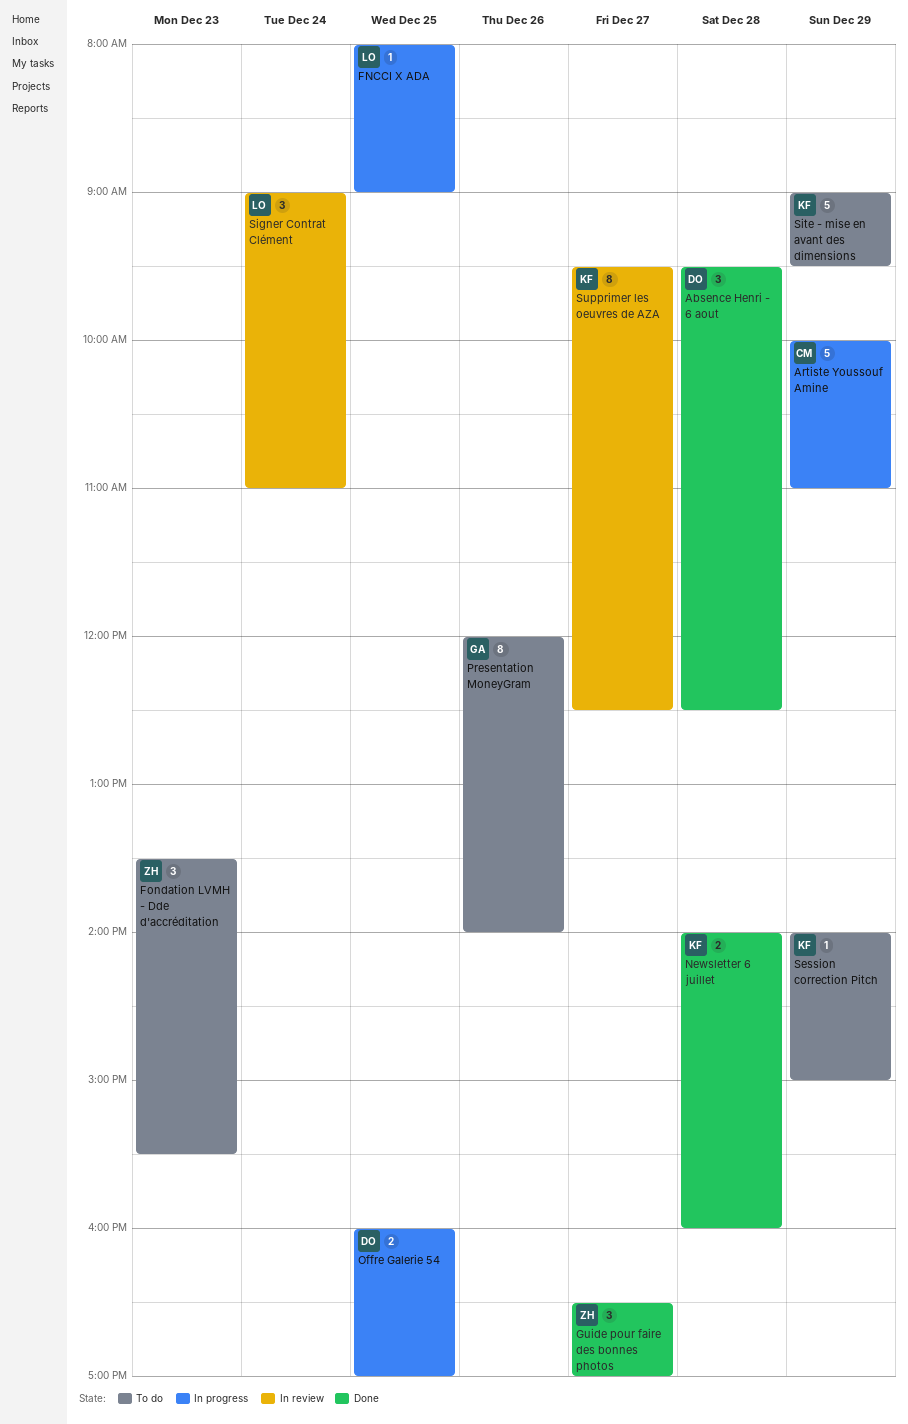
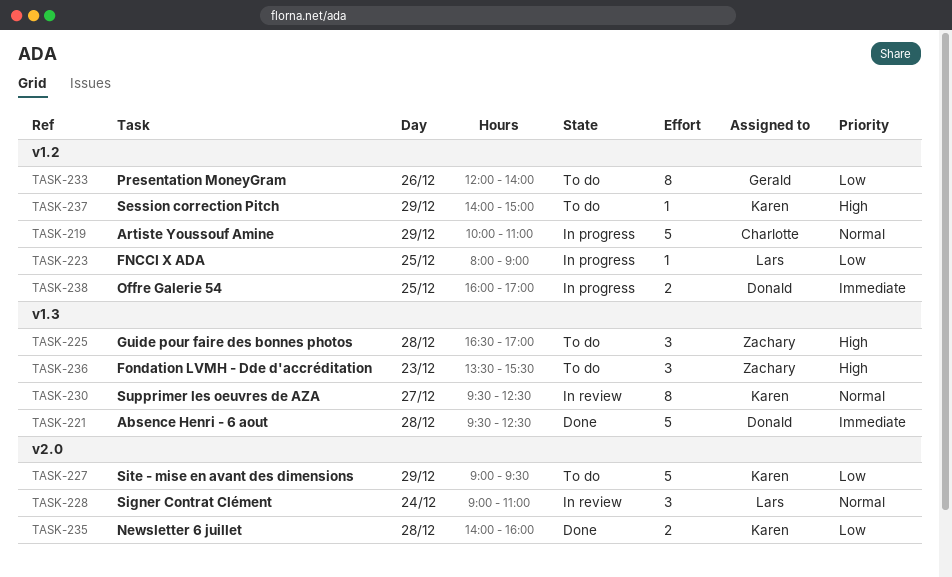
Absence Henri - 6 aout, estimate: 3 -> 5
Guide pour faire des bonnes photos, status: Done -> To do
Guide pour faire des bonnes photos, day: Dec 27 -> Dec 28

